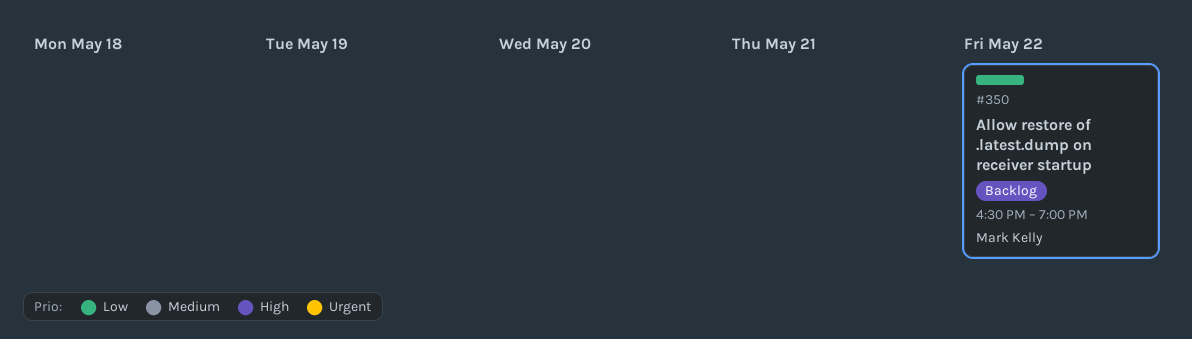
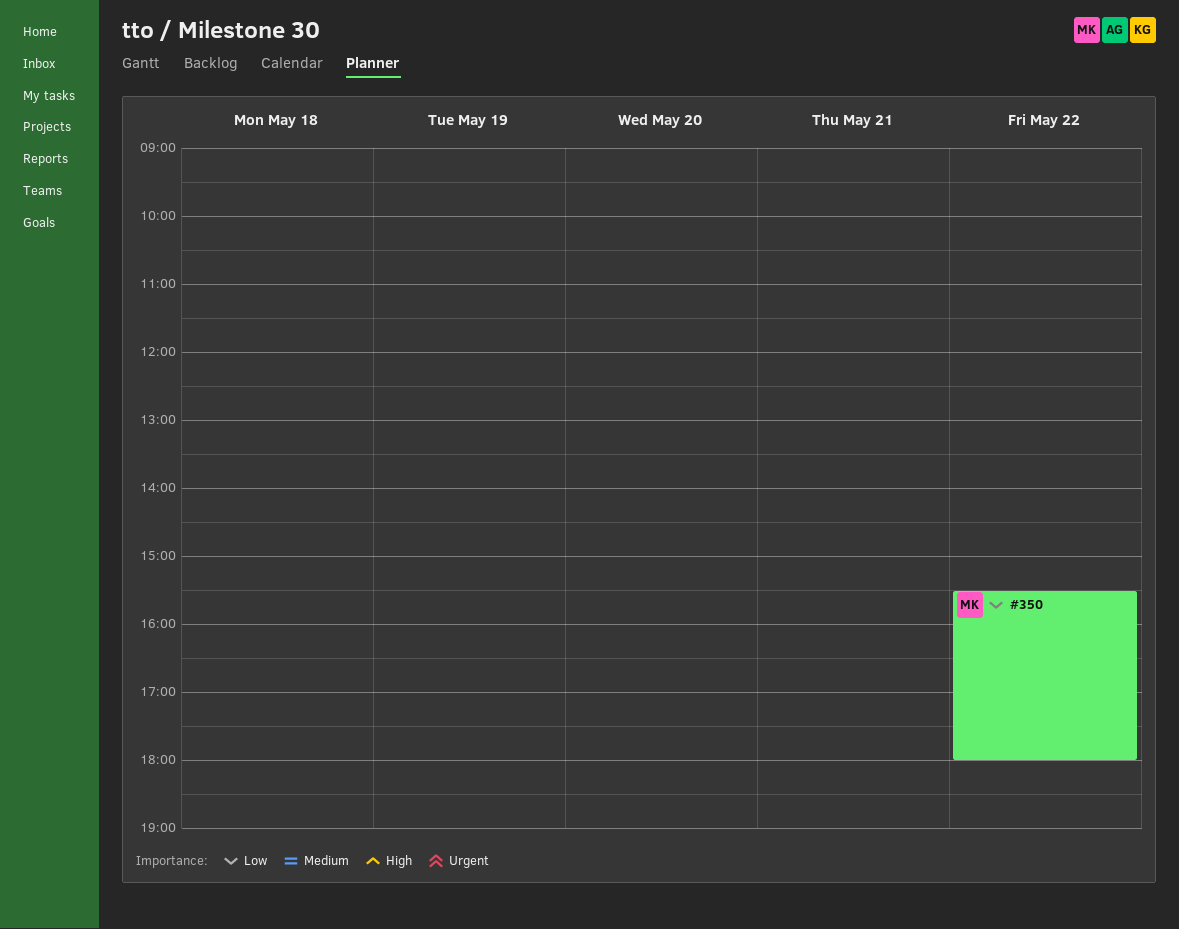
#350, begins: 16:30 -> 15:30
#350, ends: 19:00 -> 18:00

